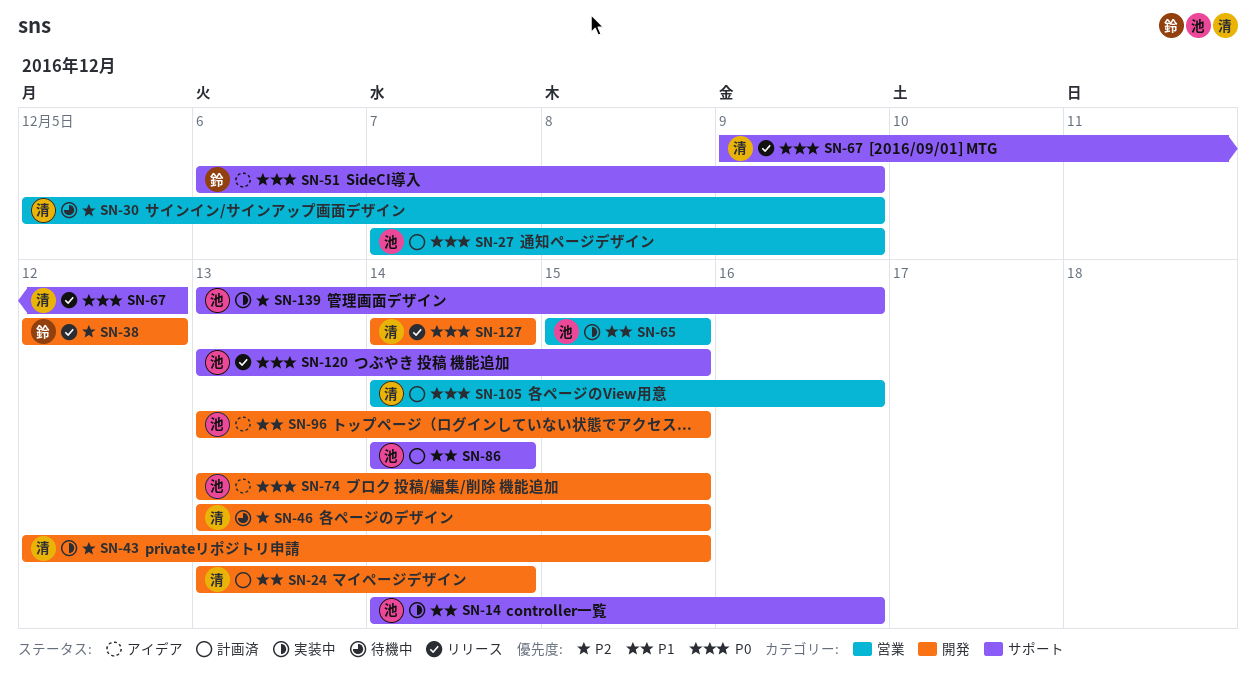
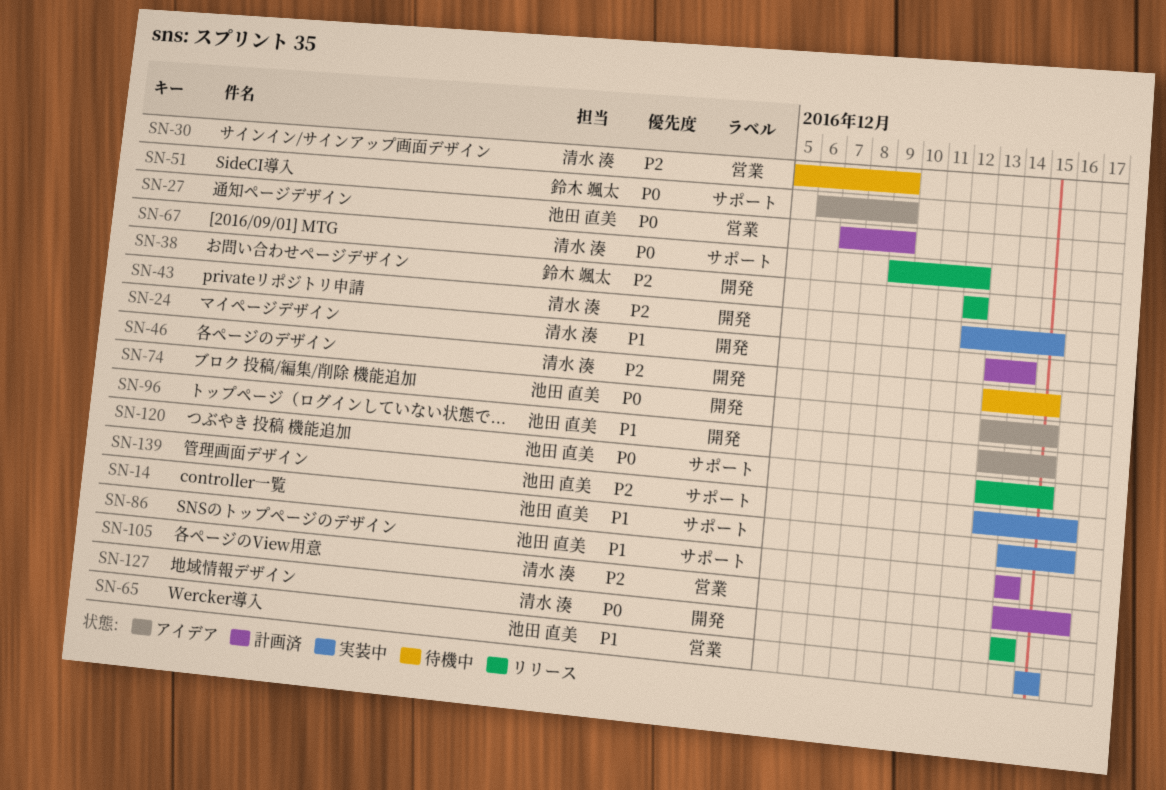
SN-105, priority: P0 -> P2

